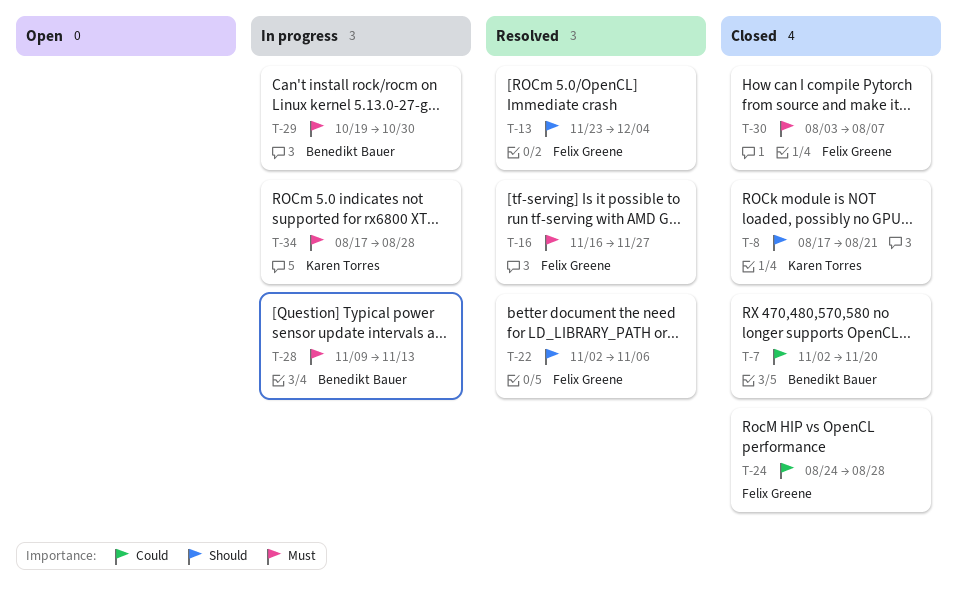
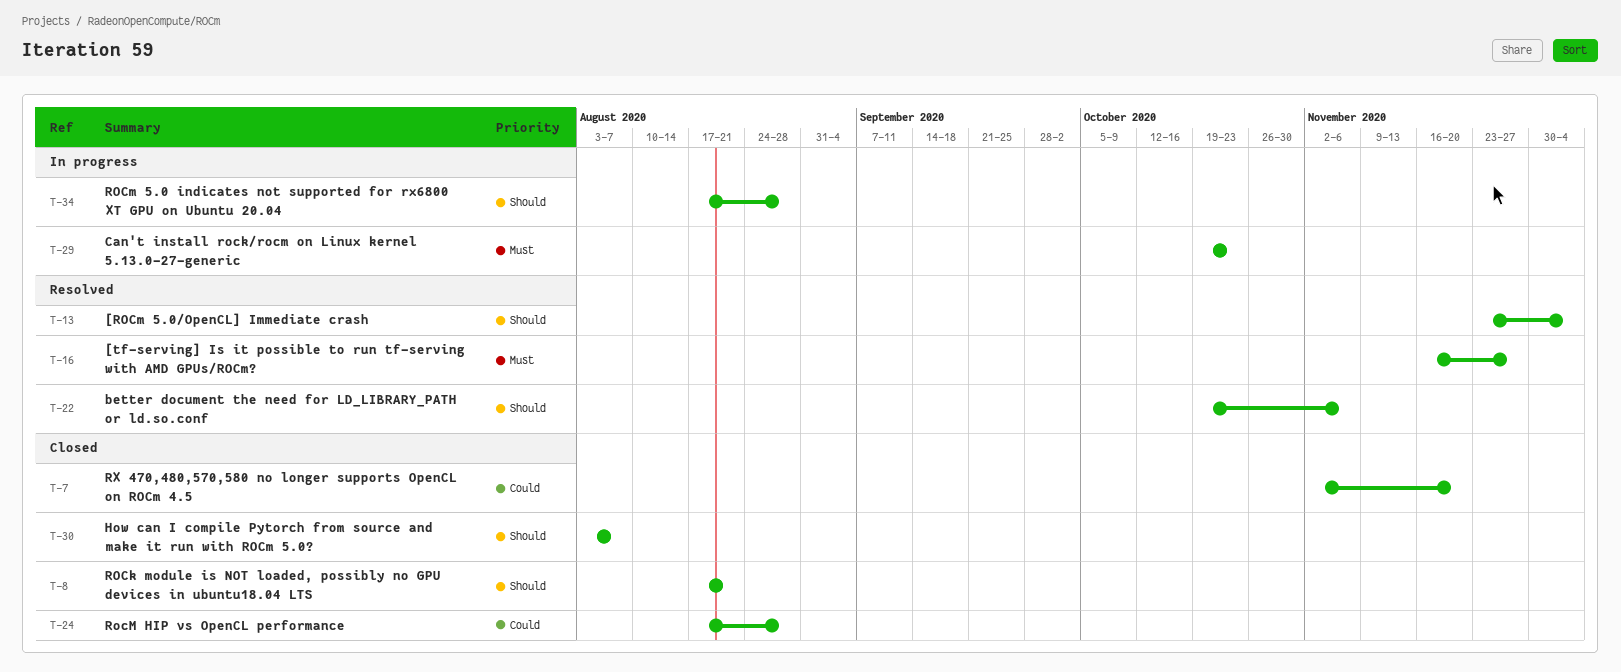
T-22, start: Nov 2 -> Oct 19
T-24, start: Aug 24 -> Aug 17
T-28: present -> none
T-29, due: Oct 30 -> Oct 23
T-30, priority: Must -> Should
T-34, priority: Must -> Should

